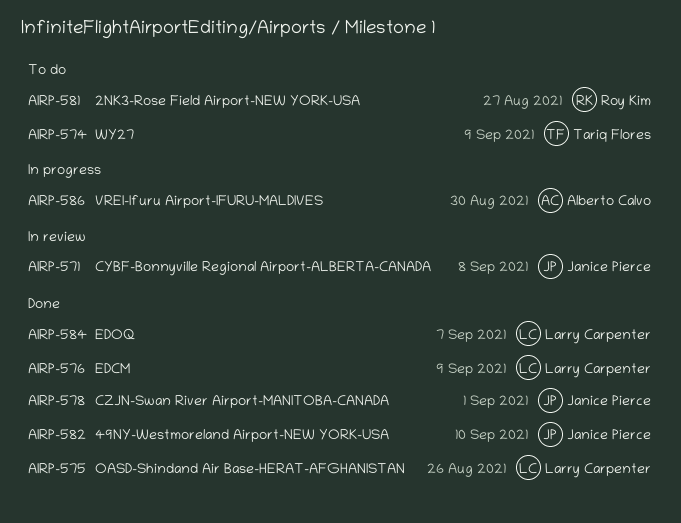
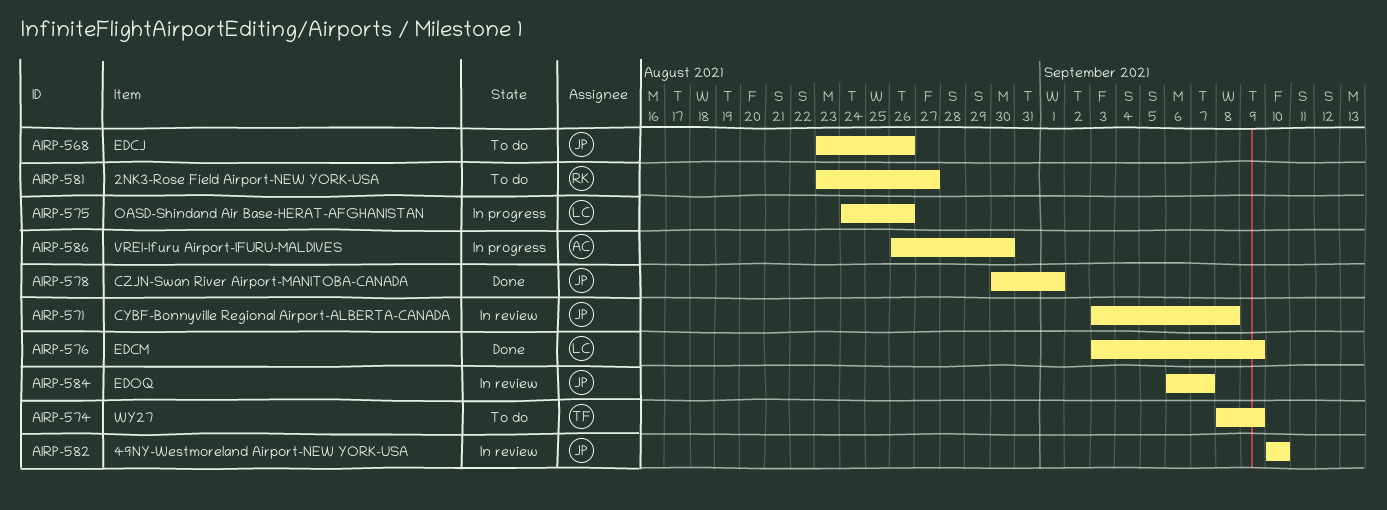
AIRP-568: none -> present
AIRP-575, status: Done -> In progress
AIRP-582, status: Done -> In review
AIRP-584, status: Done -> In review
AIRP-584, owner: Larry Carpenter -> Janice Pierce

